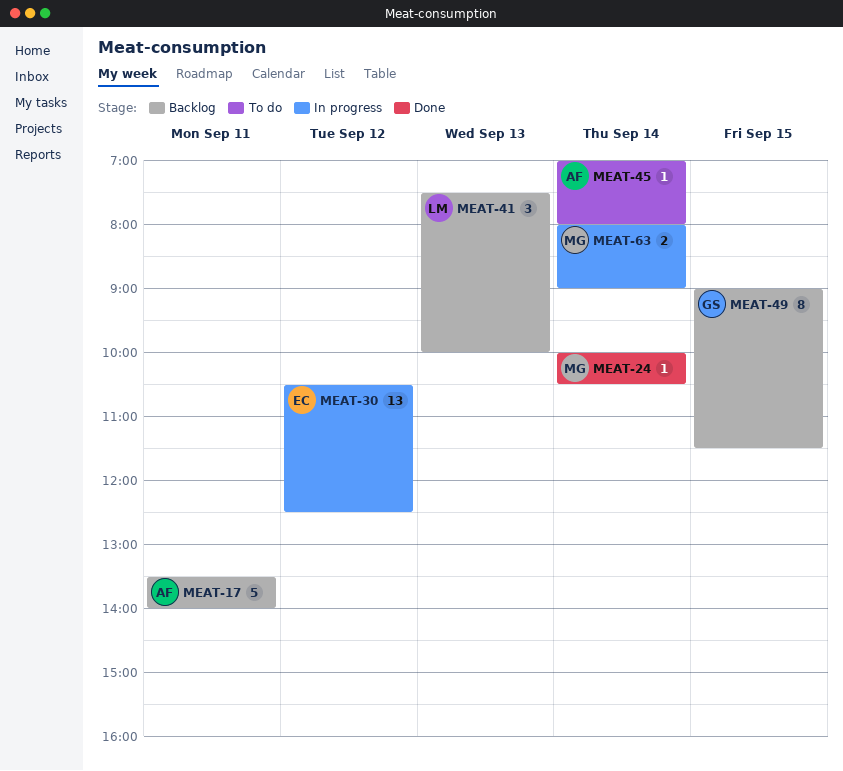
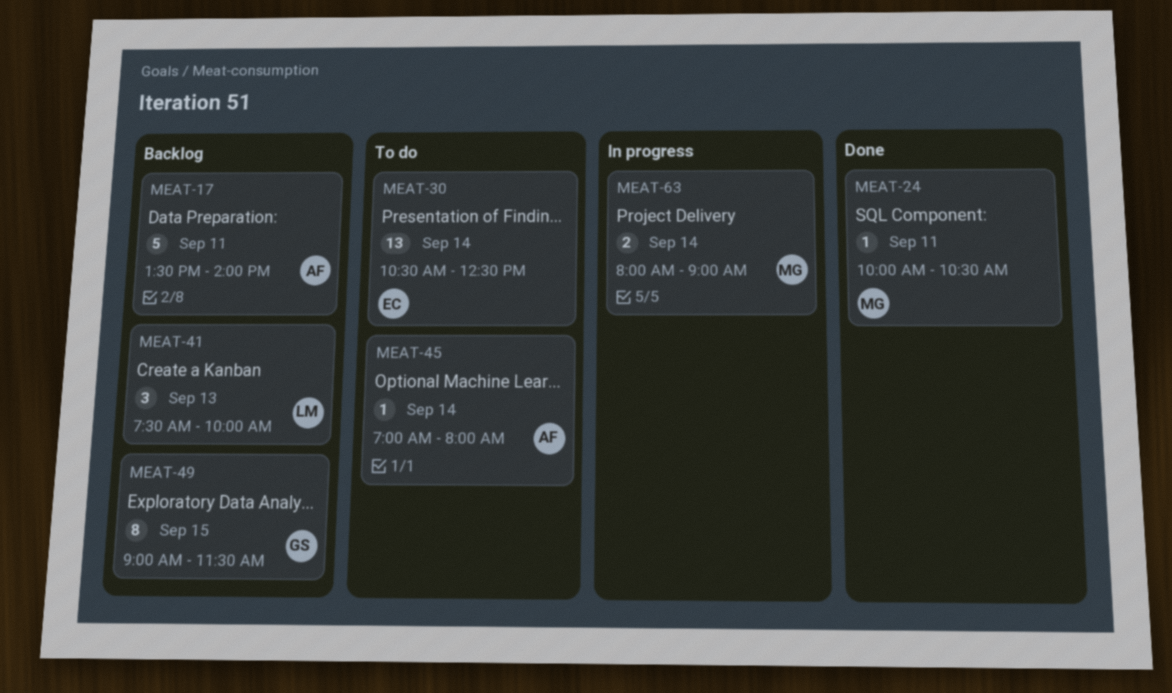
MEAT-24, day: Sep 14 -> Sep 11
MEAT-30, status: In progress -> To do
MEAT-30, day: Sep 12 -> Sep 14

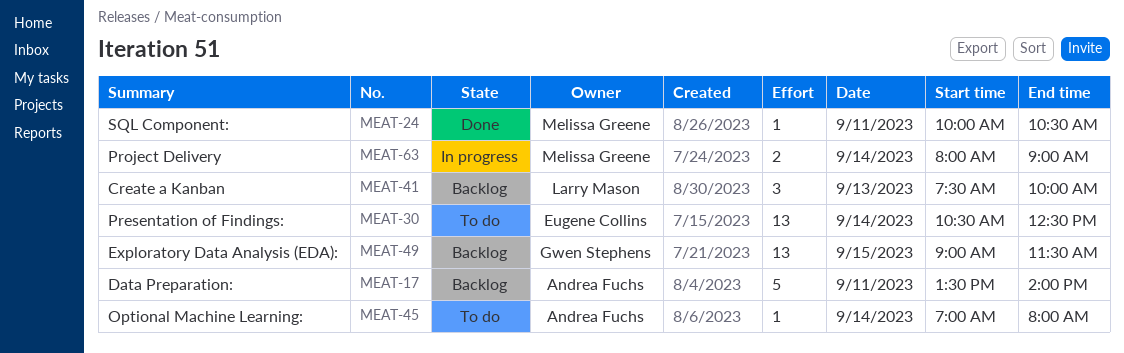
MEAT-49, estimate: 8 -> 13

